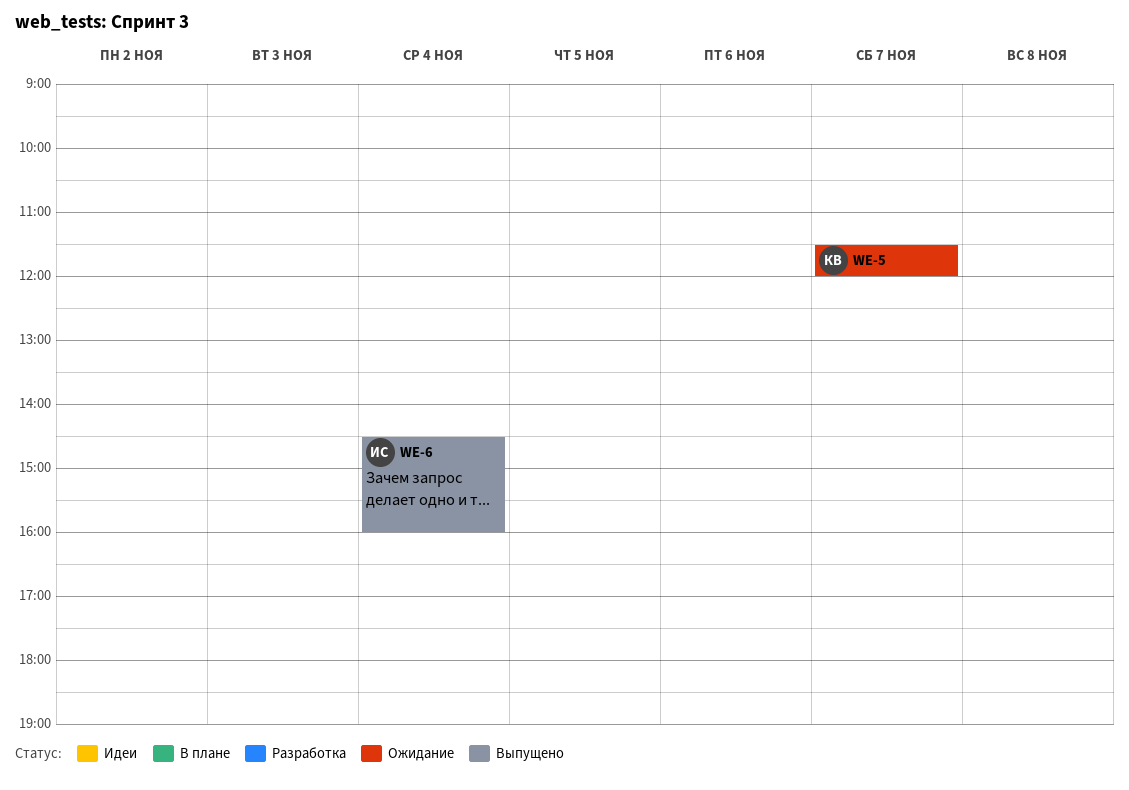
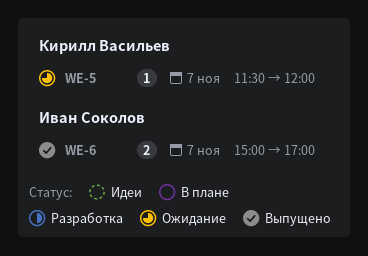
WE-6, day: Nov 4 -> Nov 7
WE-6, begins: 14:30 -> 15:00
WE-6, ends: 16:00 -> 17:00

